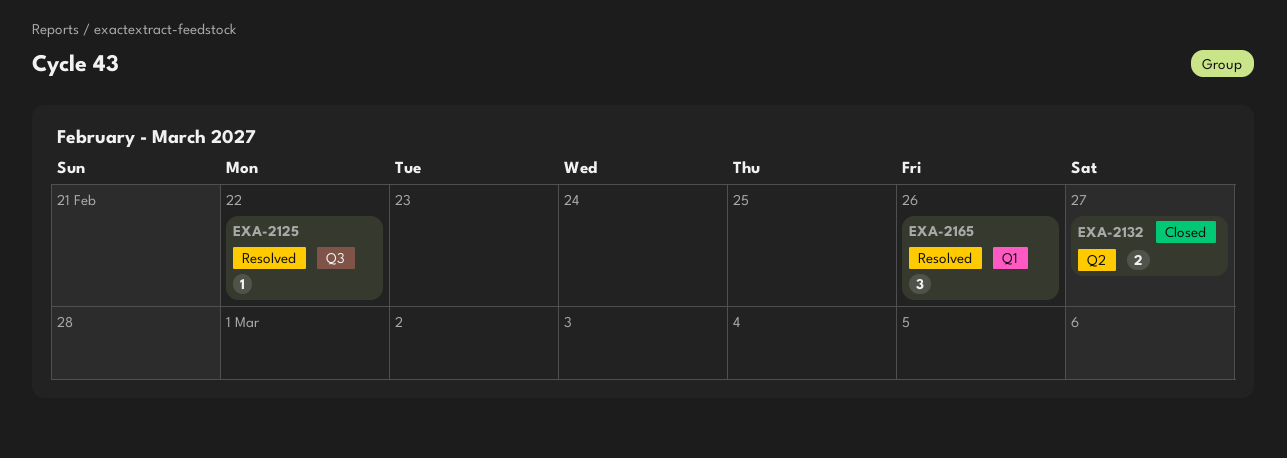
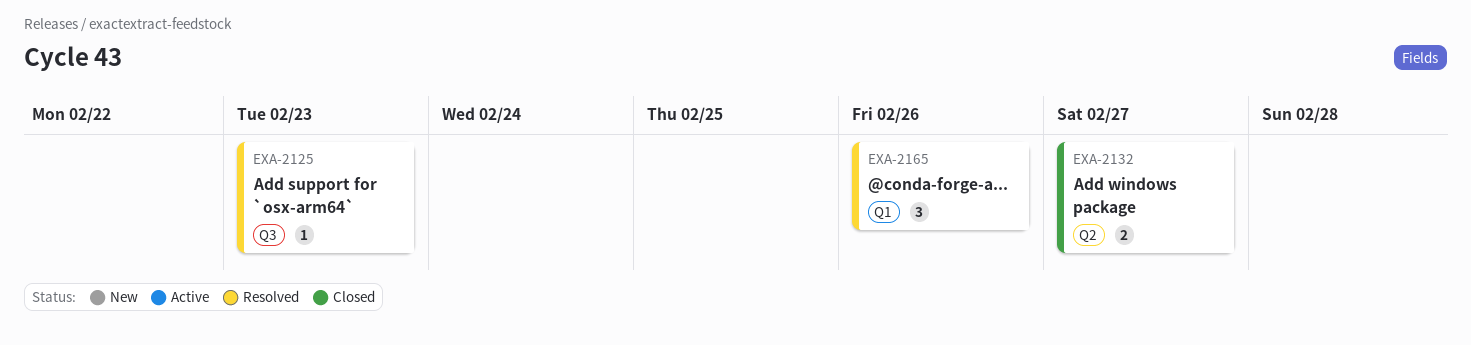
EXA-2125, due: Feb 22 -> Feb 23

